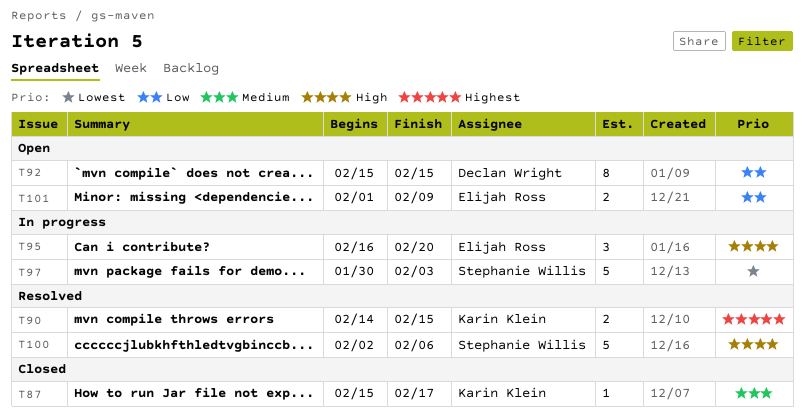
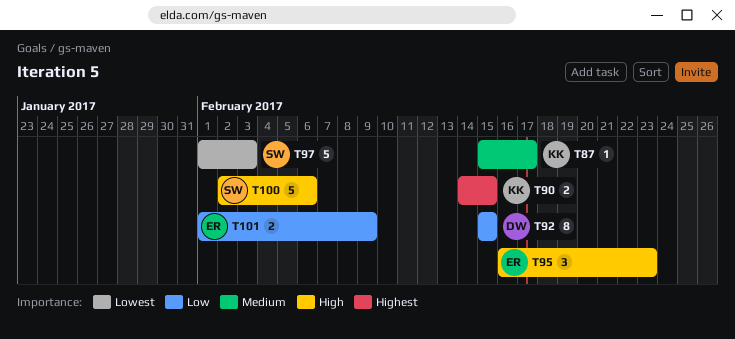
T95, due: Feb 20 -> Feb 23
T97, start: Jan 30 -> Feb 1

